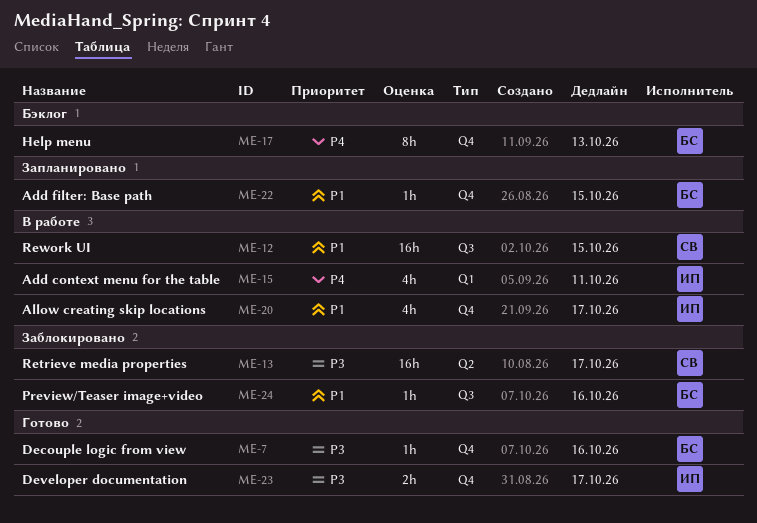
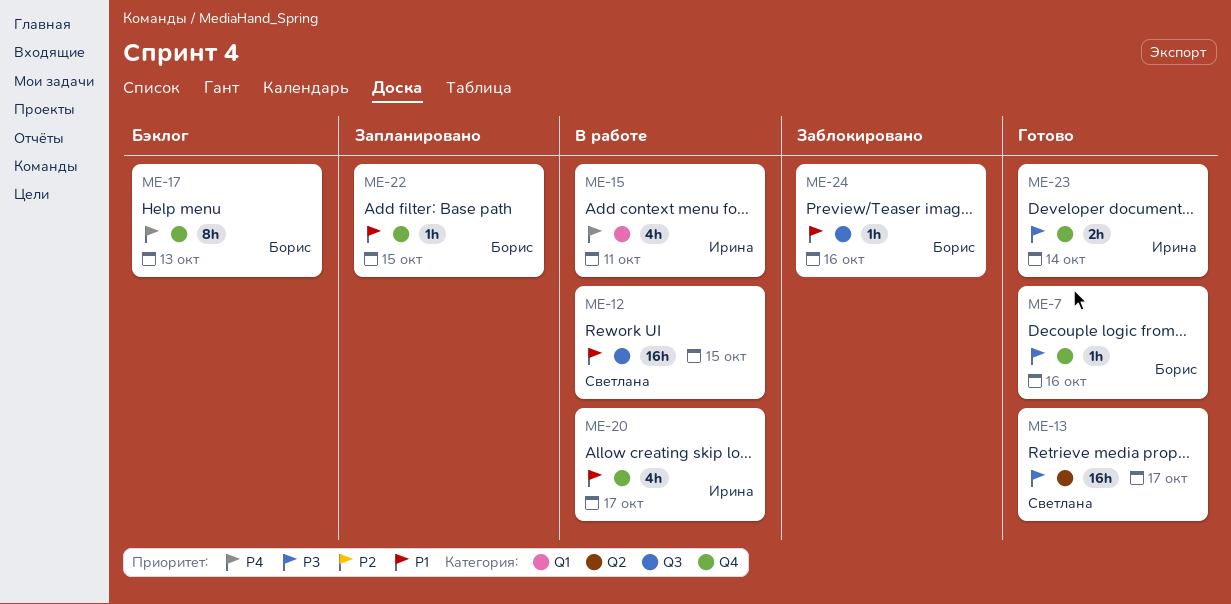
ME-13, status: Заблокировано -> Готово
ME-23, due: Oct 17 -> Oct 14

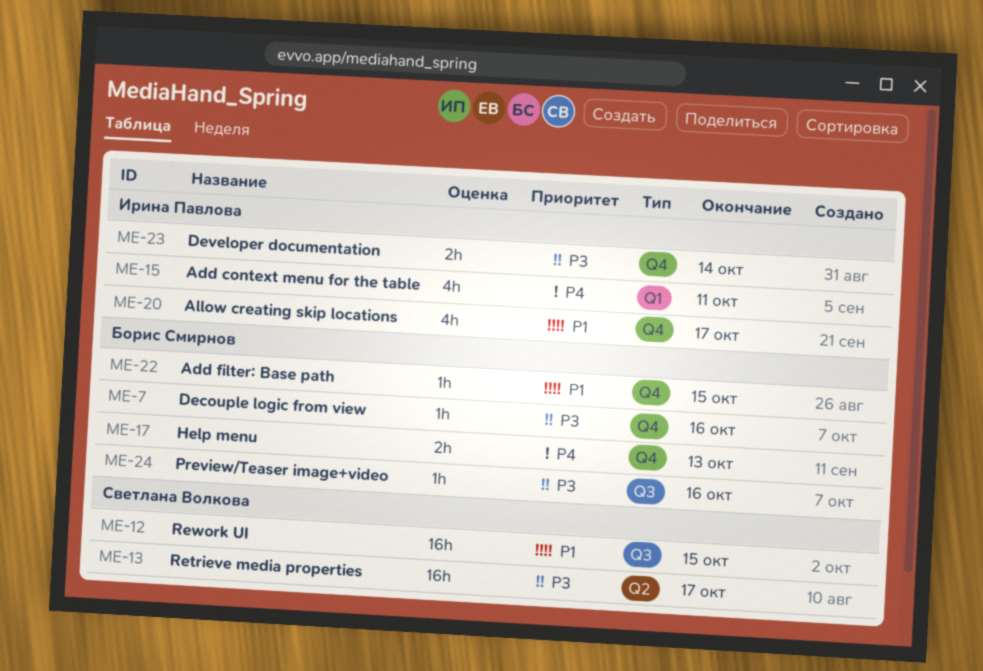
ME-17, estimate: 8h -> 2h
ME-24, priority: P1 -> P3

